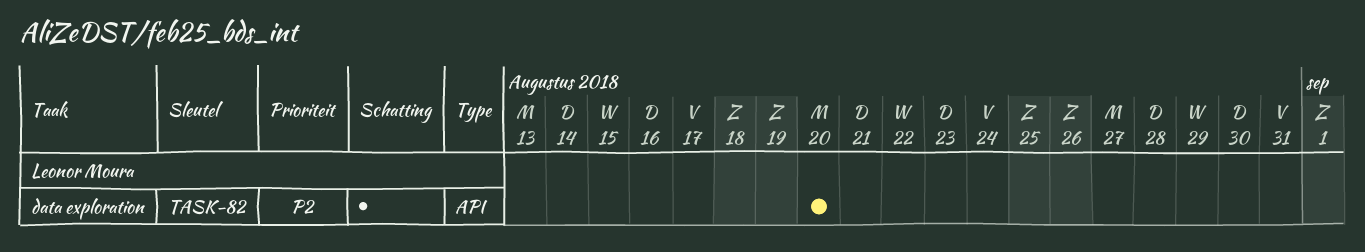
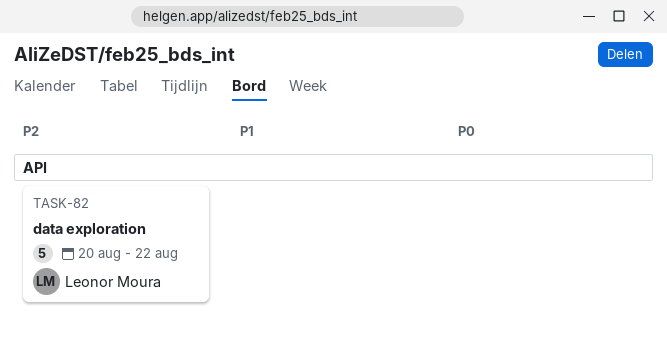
TASK-82, estimate: 1 -> 5
TASK-82, due: Aug 20 -> Aug 22

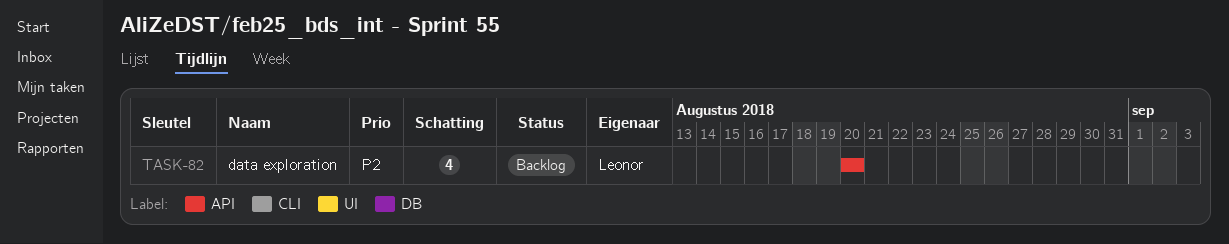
TASK-82, estimate: 5 -> 4
TASK-82, due: Aug 22 -> Aug 20

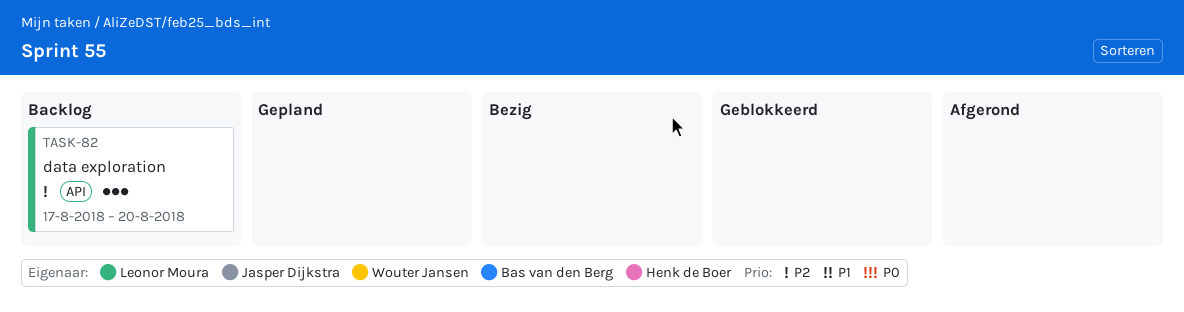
TASK-82, estimate: 4 -> 3
TASK-82, start: Aug 20 -> Aug 17

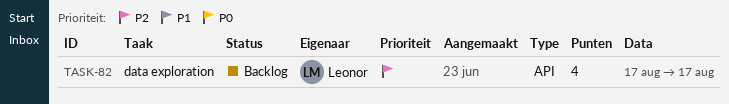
TASK-82, estimate: 3 -> 4
TASK-82, due: Aug 20 -> Aug 17

